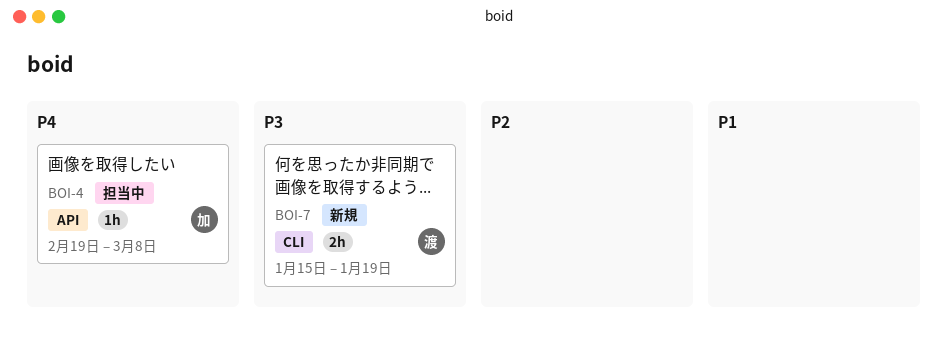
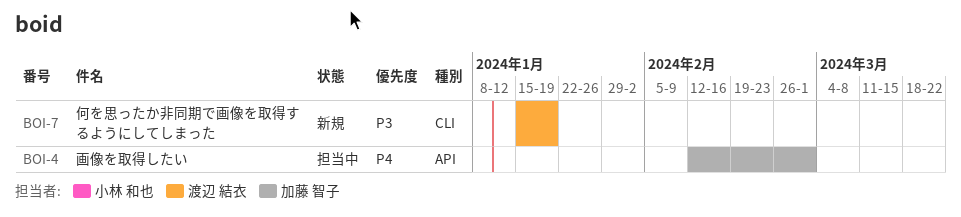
BOI-4, start: Feb 19 -> Feb 12
BOI-4, due: Mar 8 -> Mar 1

